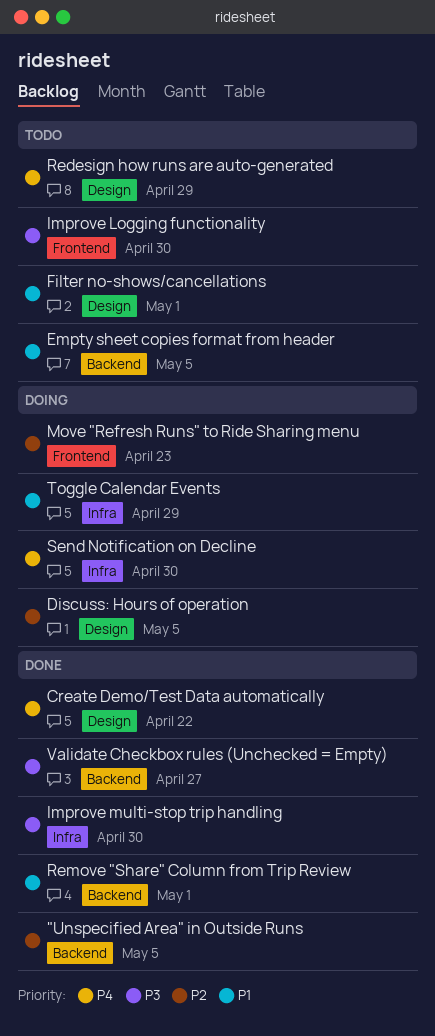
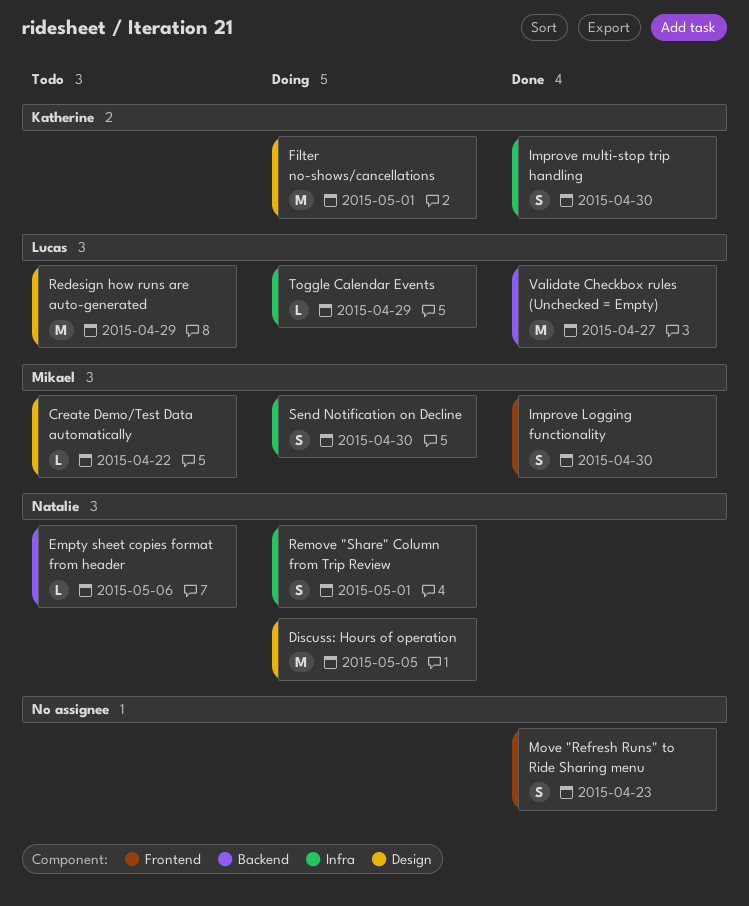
"Unspecified Area" in Outside Runs: present -> none
Create Demo/Test Data automatically, status: Done -> Todo
Empty sheet copies format from header, due: May 5 -> May 6
Filter no-shows/cancellations, status: Todo -> Doing
Improve Logging functionality, status: Todo -> Done
Move "Refresh Runs" to Ride Sharing menu, status: Doing -> Done
Remove "Share" Column from Trip Review, status: Done -> Doing
Remove "Share" Column from Trip Review, label: Backend -> Infra

